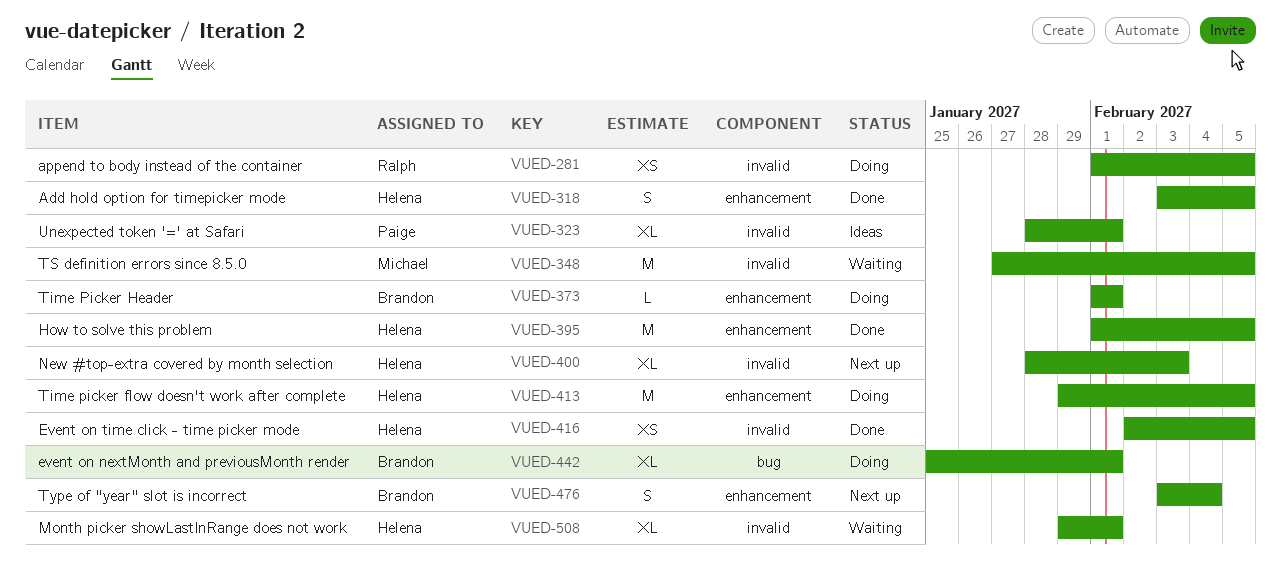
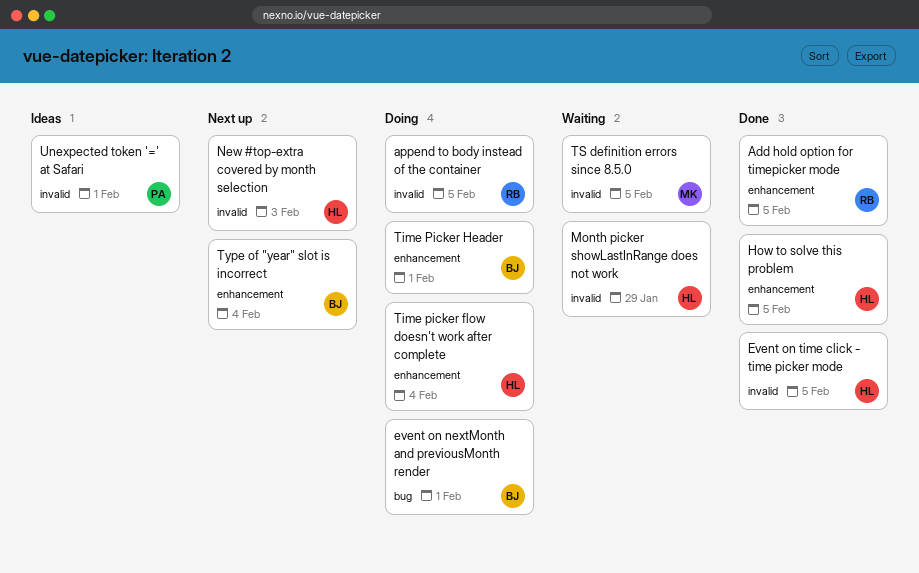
Add hold option for timepicker mode, owner: Helena -> Ralph
Month picker showLastInRange does not work, due: Feb 1 -> Jan 29
Time picker flow doesn't work after complete, due: Feb 5 -> Feb 4

